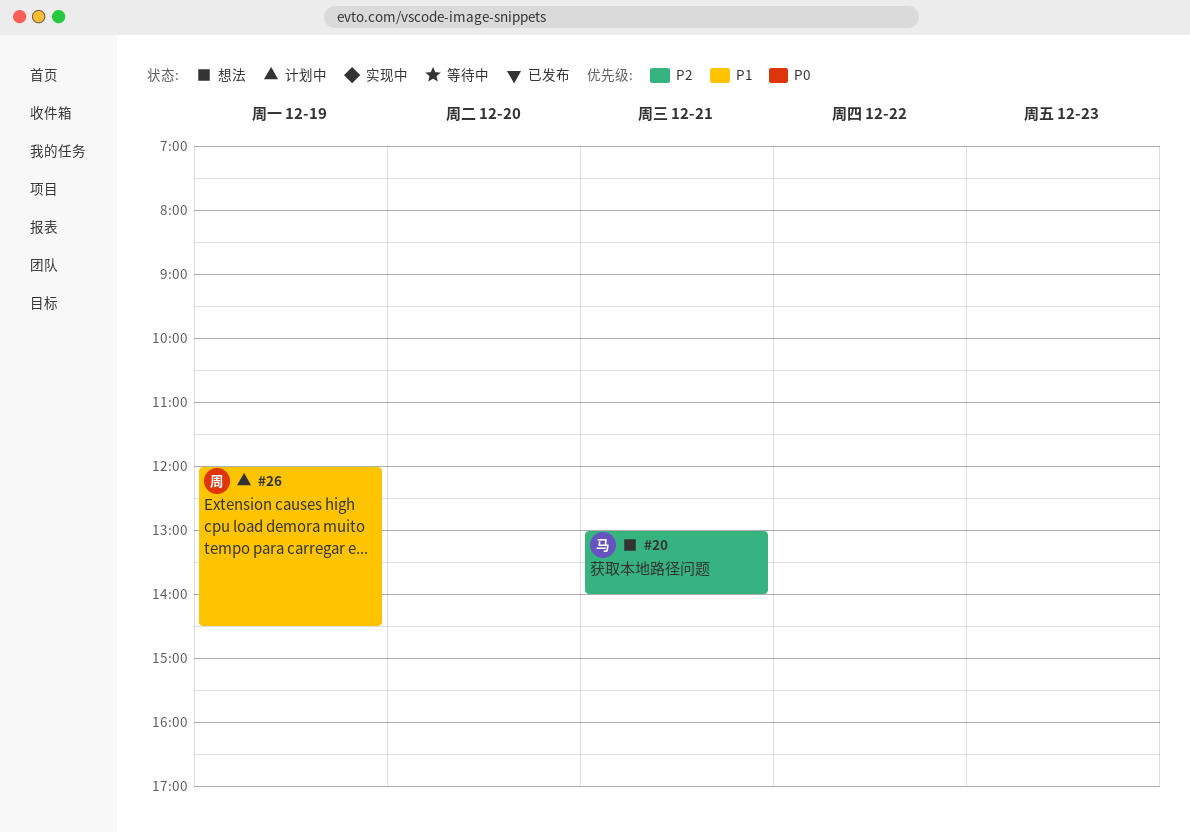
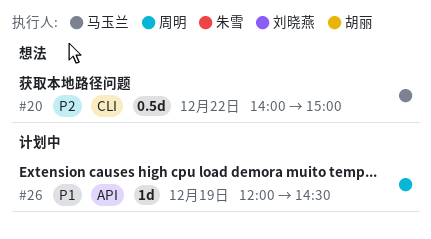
#20, day: Dec 21 -> Dec 22
#20, begins: 13:00 -> 14:00
#20, ends: 14:00 -> 15:00

